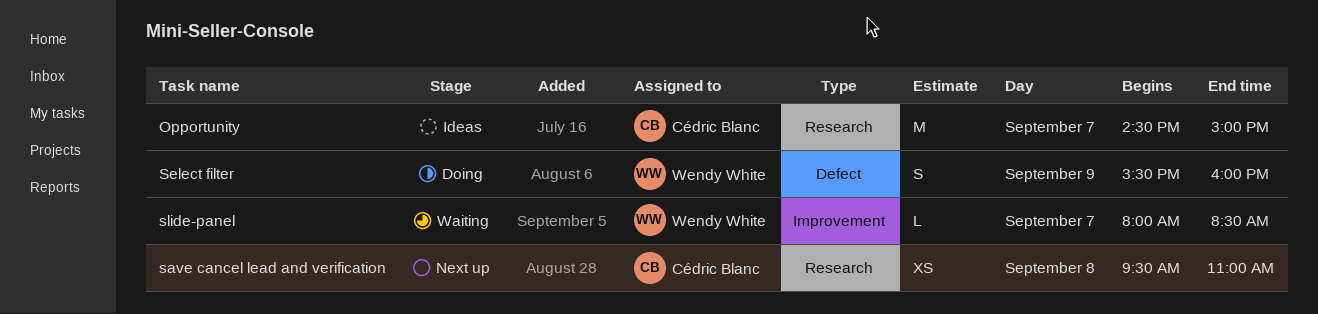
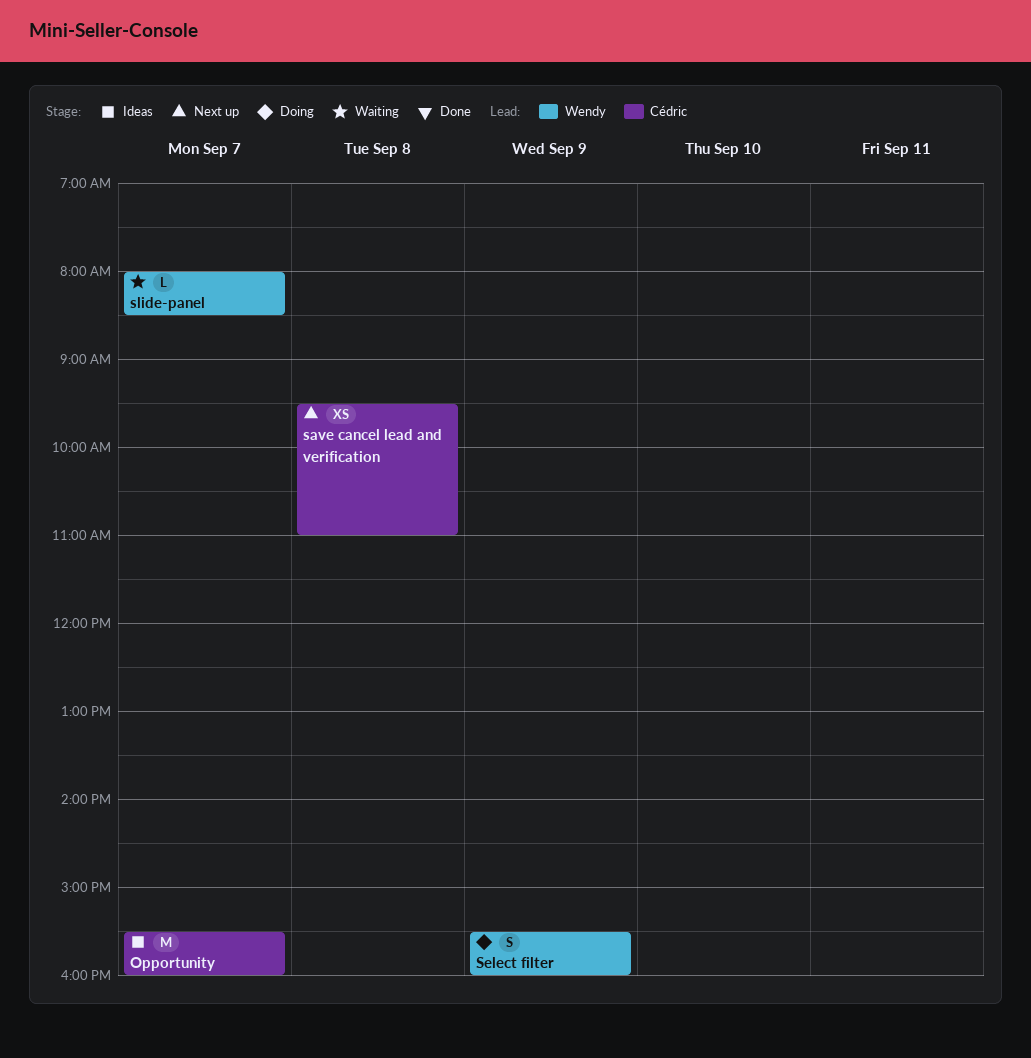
Opportunity, begins: 14:30 -> 15:30
Opportunity, ends: 15:00 -> 16:00

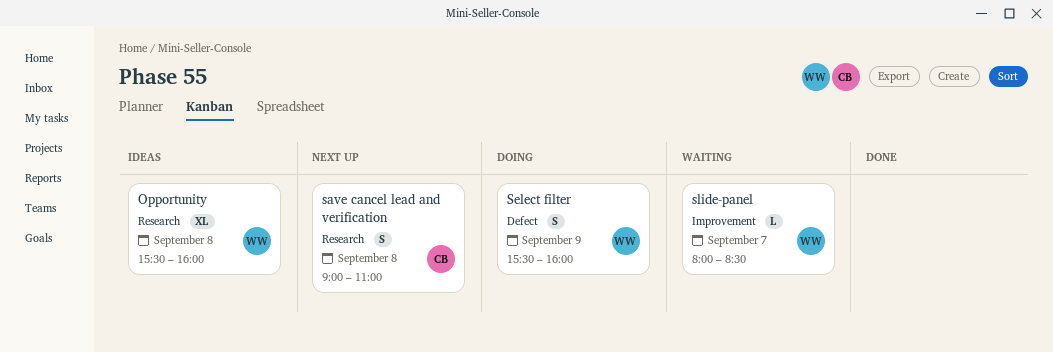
Opportunity, owner: Cédric -> Wendy
Opportunity, estimate: M -> XL
Opportunity, day: Sep 7 -> Sep 8
save cancel lead and verification, estimate: XS -> S
save cancel lead and verification, begins: 09:30 -> 09:00

